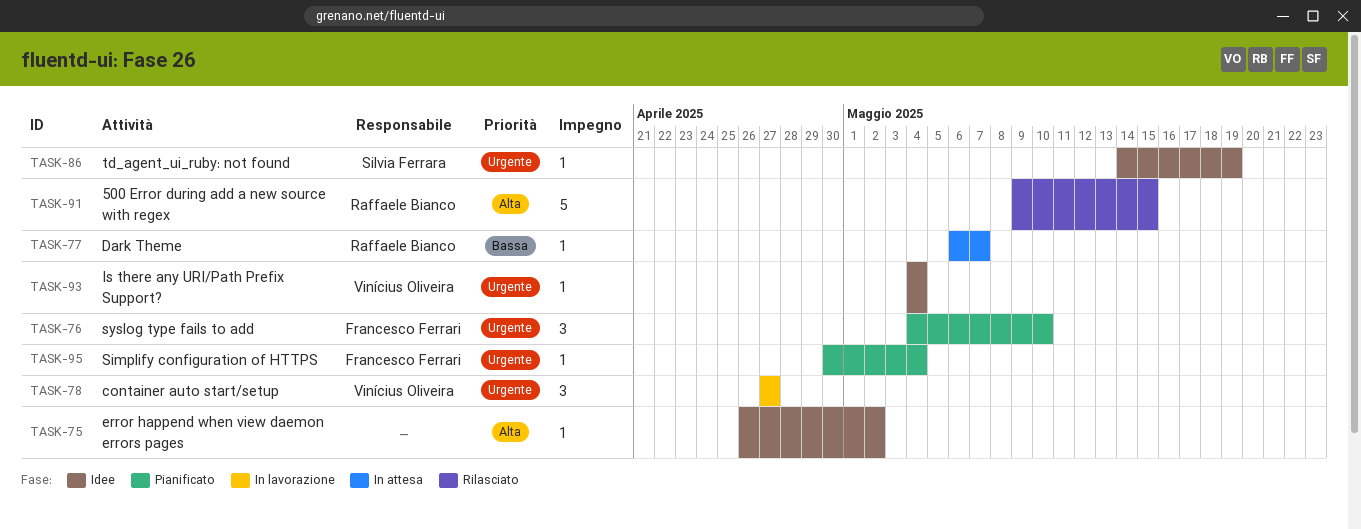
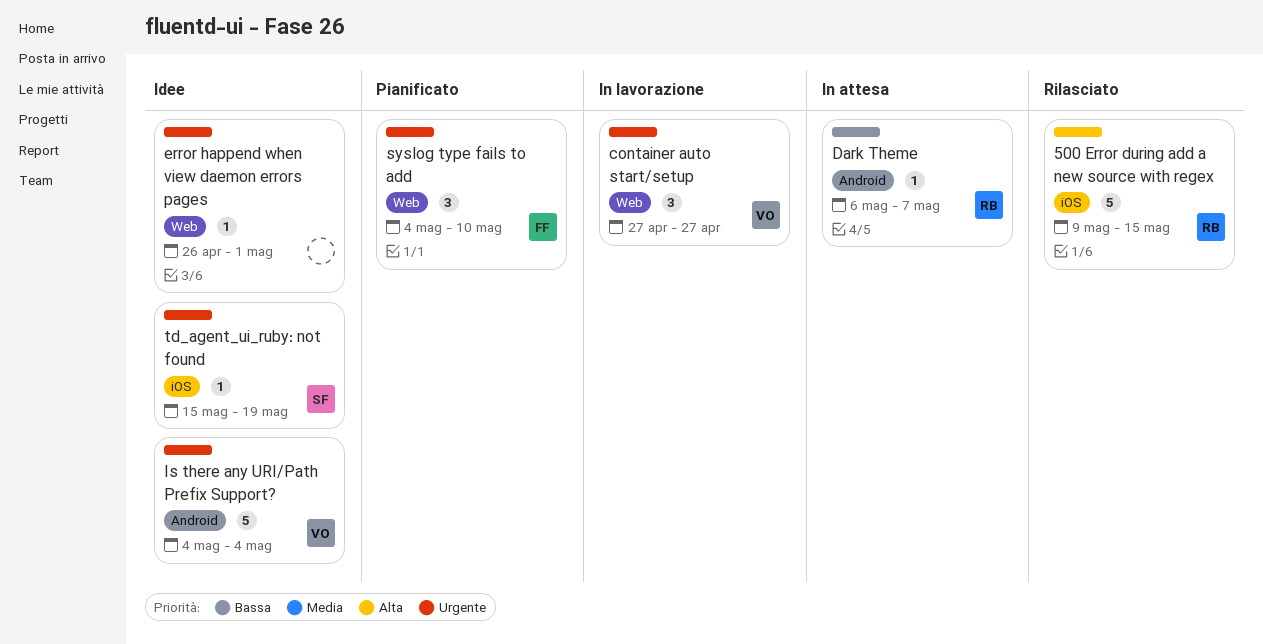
error happend when view daemon errors pages, priority: Alta -> Urgente
error happend when view daemon errors pages, due: May 2 -> May 1
Is there any URI/Path Prefix Support?, estimate: 1 -> 5
Simplify configuration of HTTPS: present -> none
td_agent_ui_ruby: not found, start: May 14 -> May 15

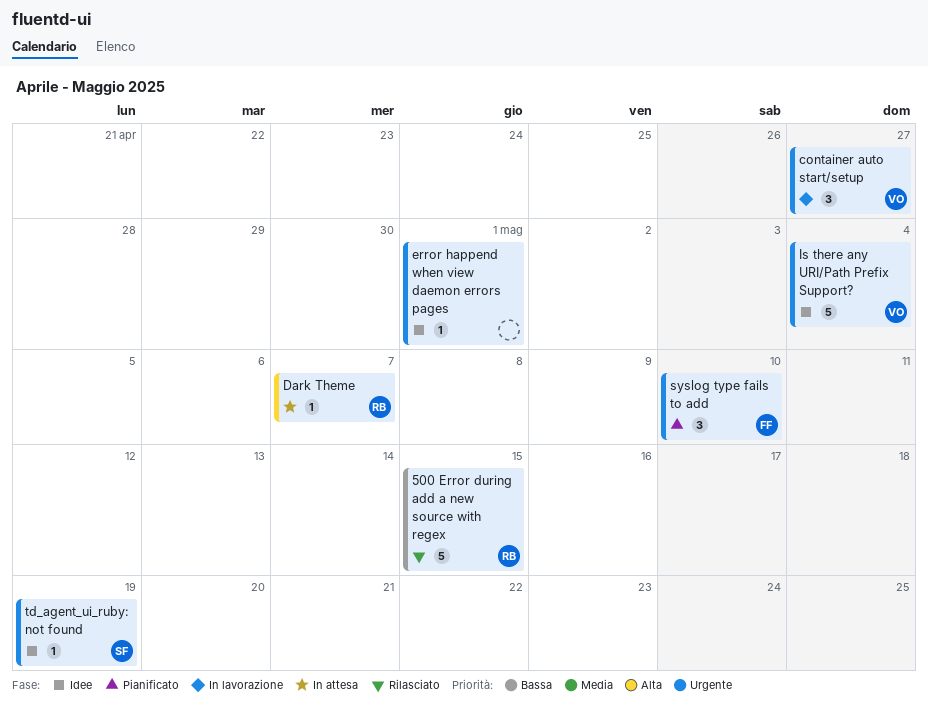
500 Error during add a new source with regex, priority: Alta -> Bassa
Dark Theme, priority: Bassa -> Alta

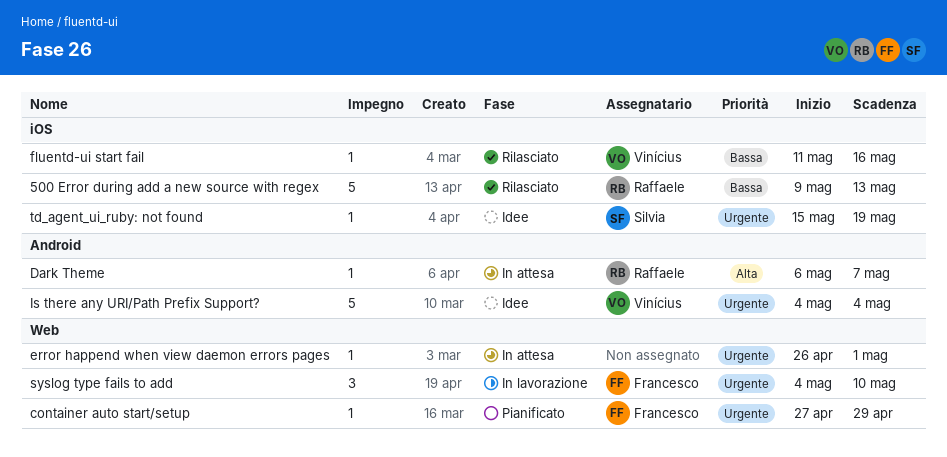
500 Error during add a new source with regex, due: May 15 -> May 13
container auto start/setup, status: In lavorazione -> Pianificato
container auto start/setup, owner: Vinícius -> Francesco
container auto start/setup, estimate: 3 -> 1
container auto start/setup, due: Apr 27 -> Apr 29
error happend when view daemon errors pages, status: Idee -> In attesa
fluentd-ui start fail: none -> present
syslog type fails to add, status: Pianificato -> In lavorazione

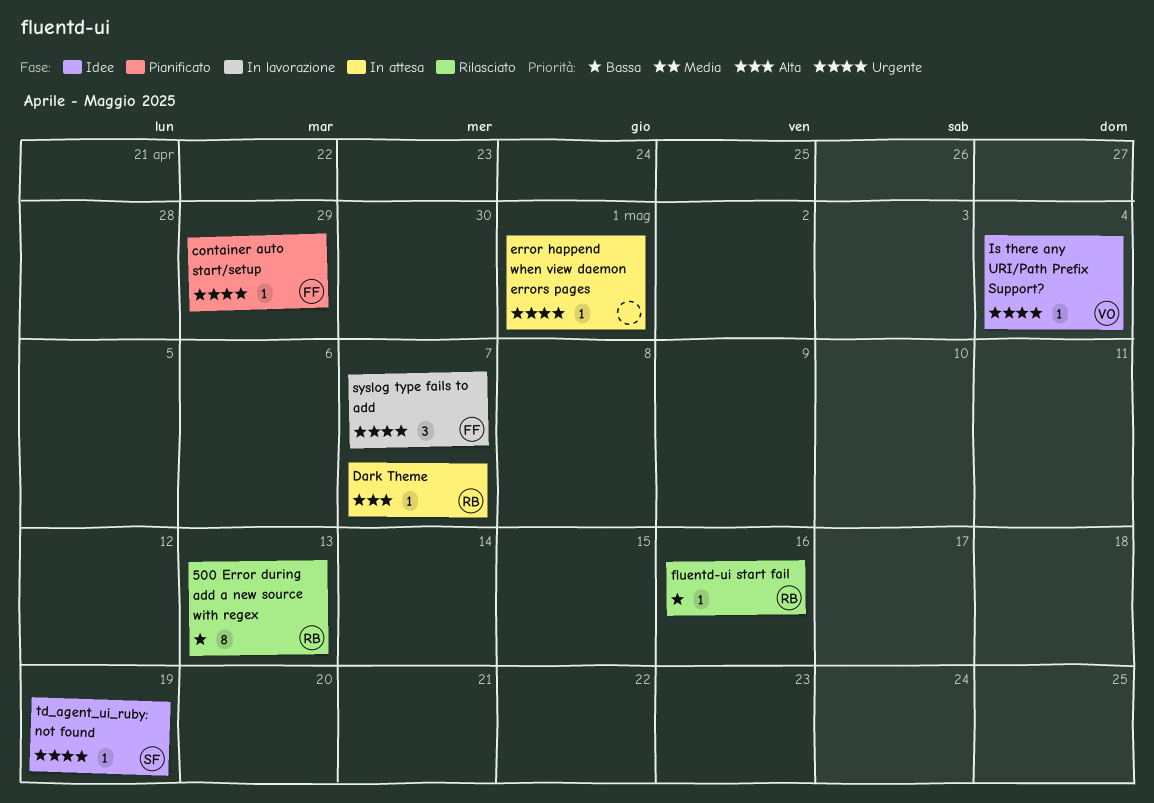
500 Error during add a new source with regex, estimate: 5 -> 8
fluentd-ui start fail, owner: Vinícius -> Raffaele
Is there any URI/Path Prefix Support?, estimate: 5 -> 1
syslog type fails to add, due: May 10 -> May 7

